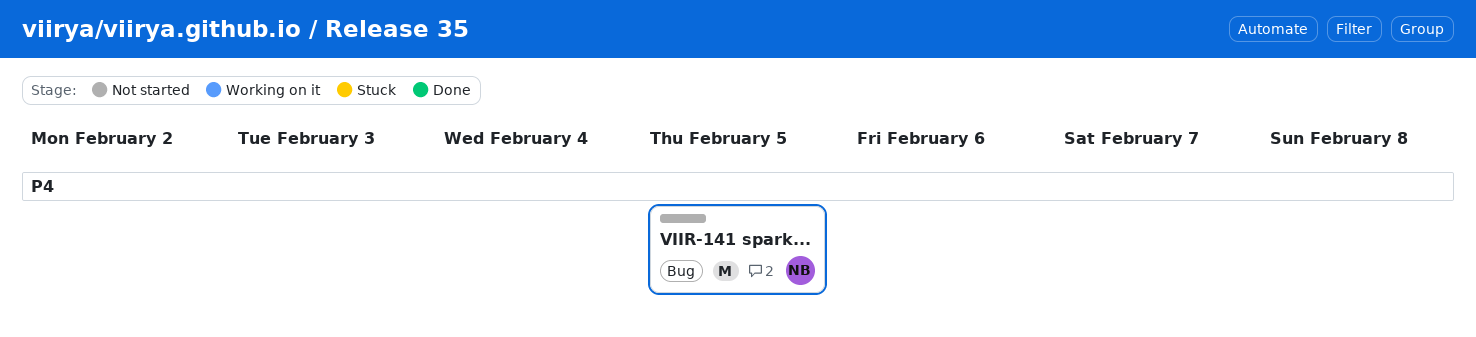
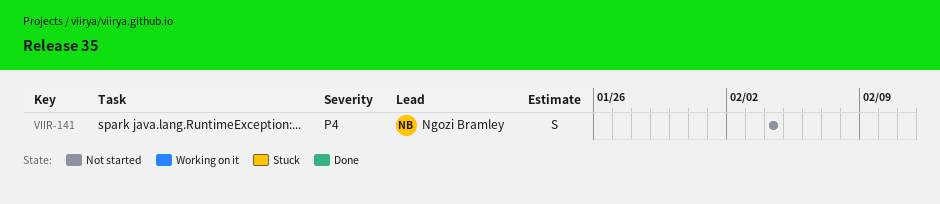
VIIR-141, estimate: M -> S
VIIR-141, due: Feb 5 -> Feb 4

